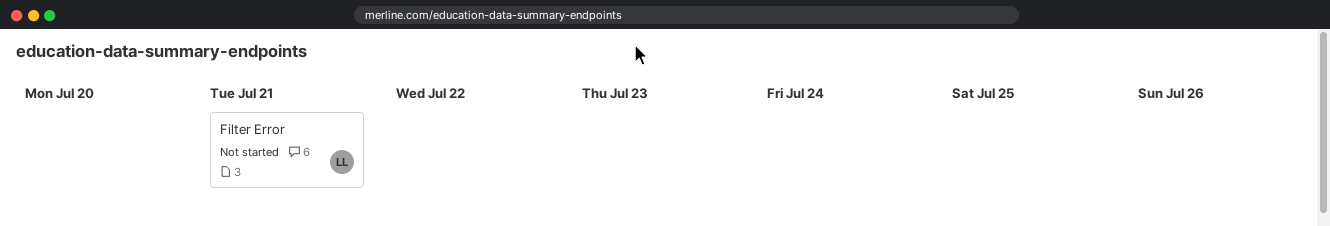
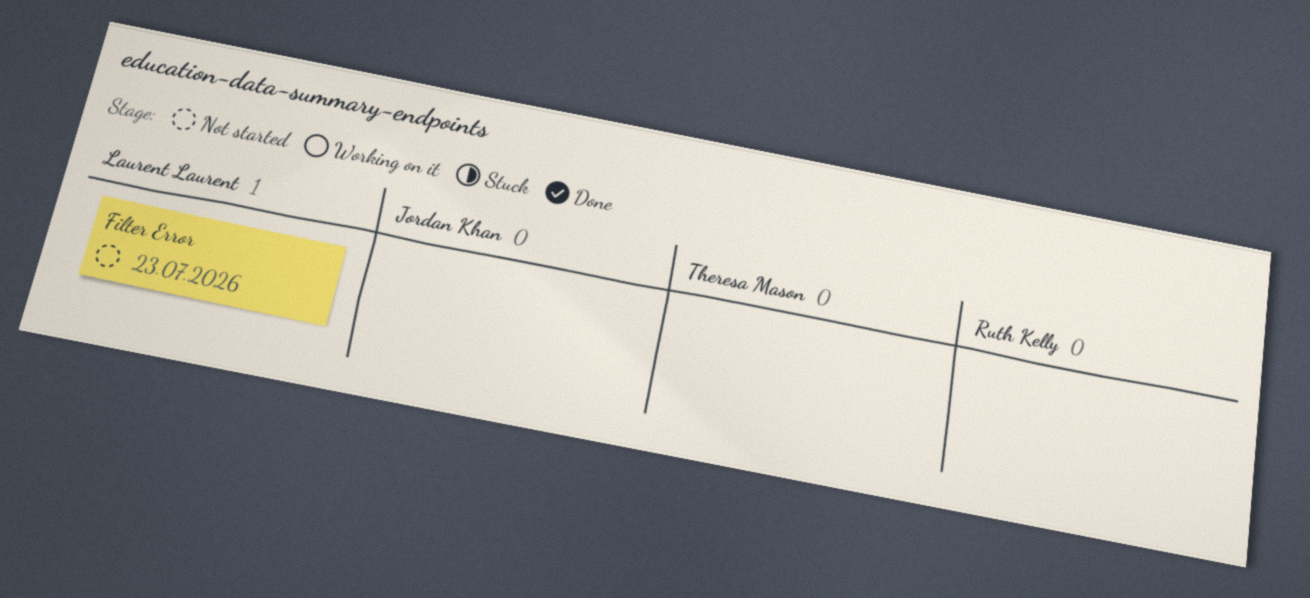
Filter Error, due: Jul 21 -> Jul 23

